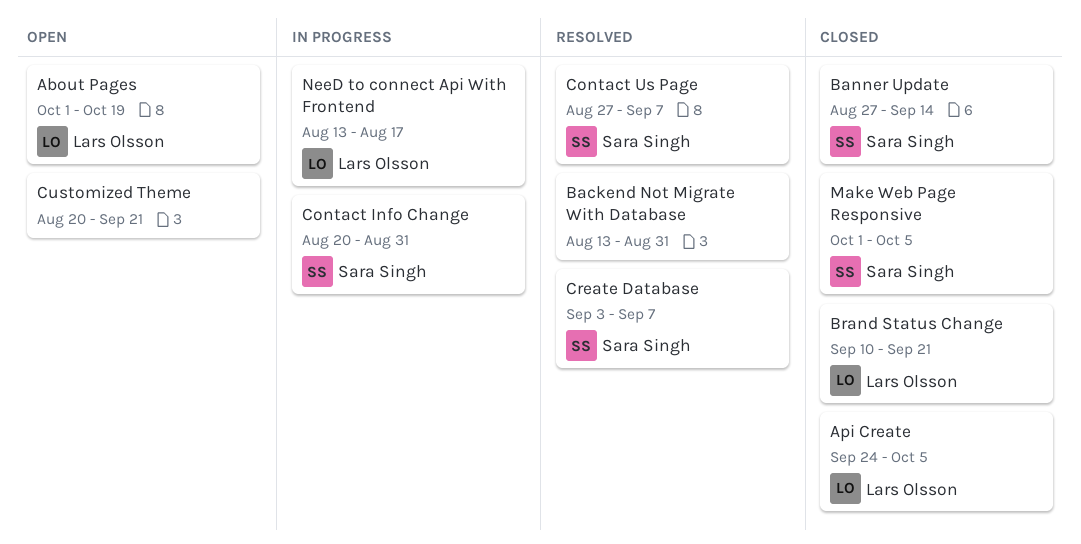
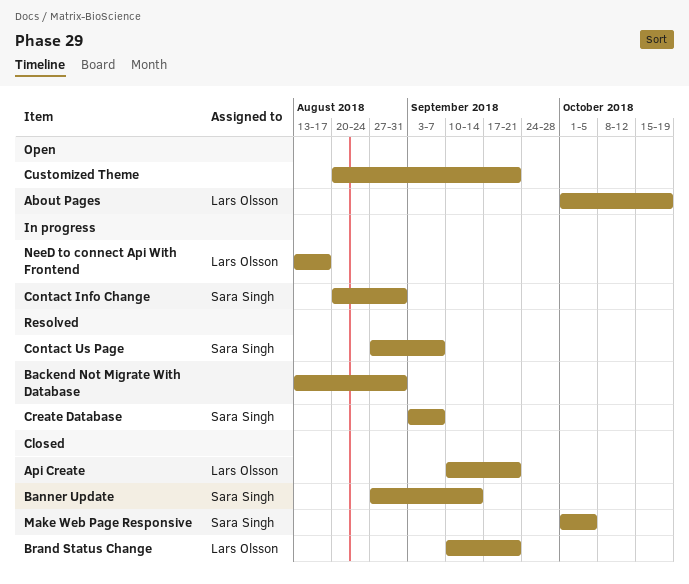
Api Create, start: Sep 24 -> Sep 10
Api Create, due: Oct 5 -> Sep 21

